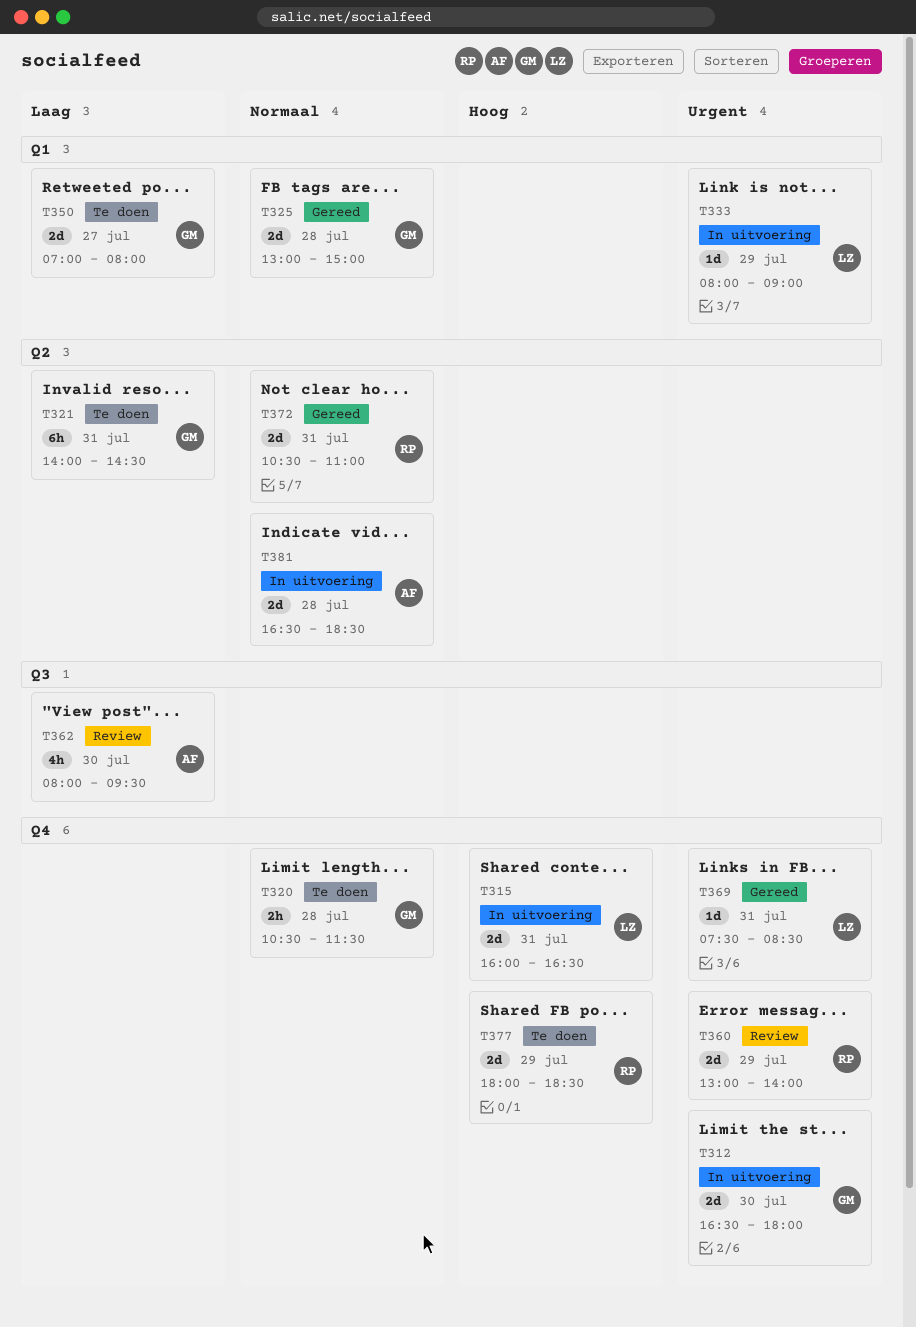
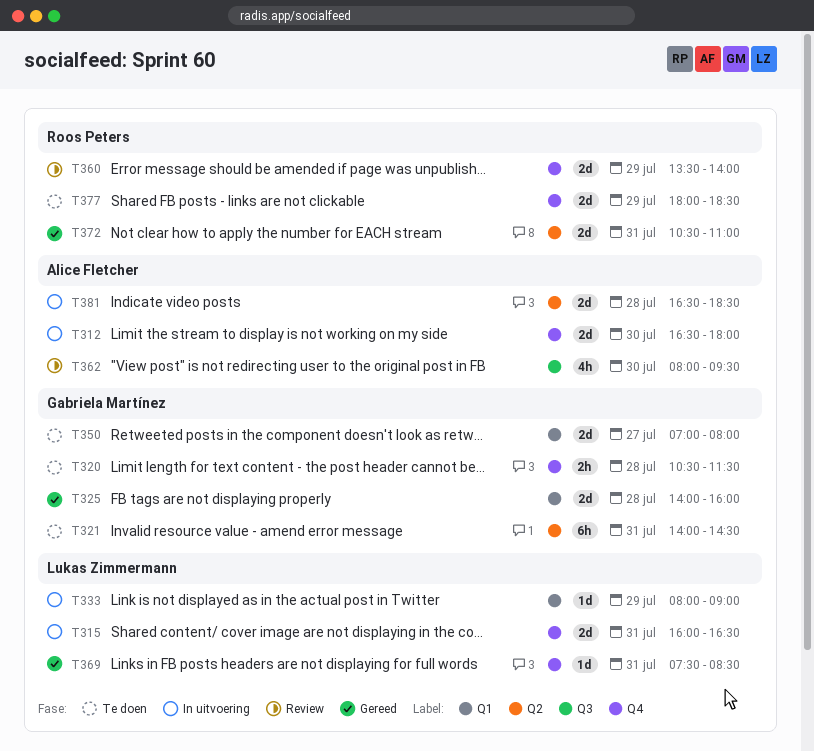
T312, owner: Gabriela Martínez -> Alice Fletcher
T325, begins: 13:00 -> 14:00
T325, ends: 15:00 -> 16:00
T360, begins: 13:00 -> 13:30

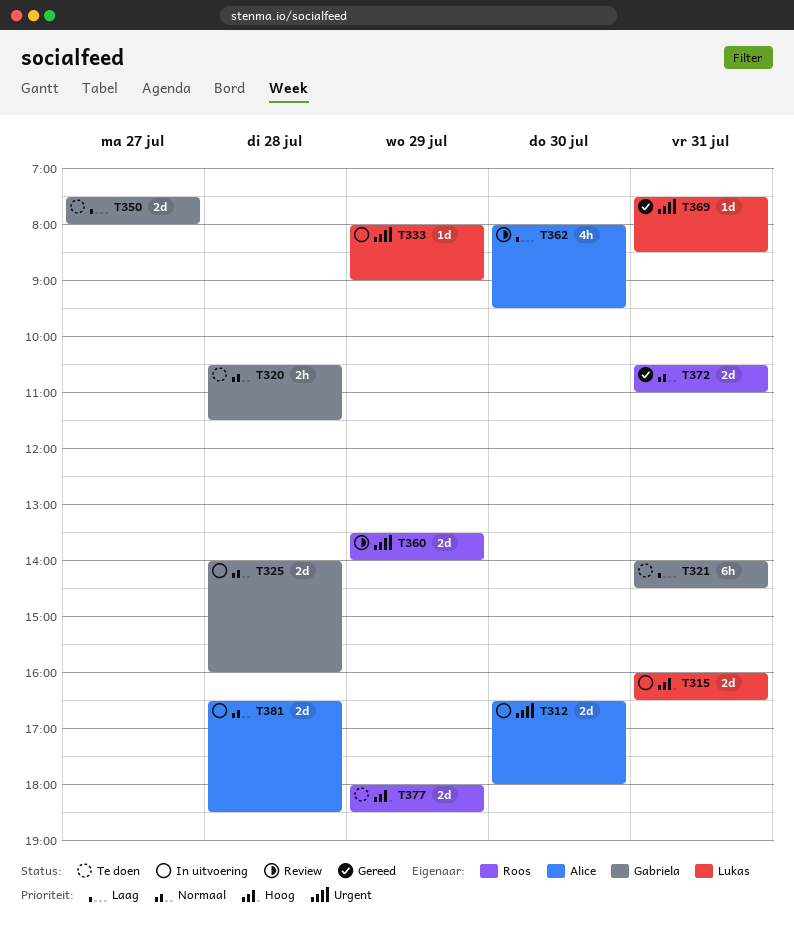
T325, status: Gereed -> In uitvoering
T350, begins: 07:00 -> 07:30

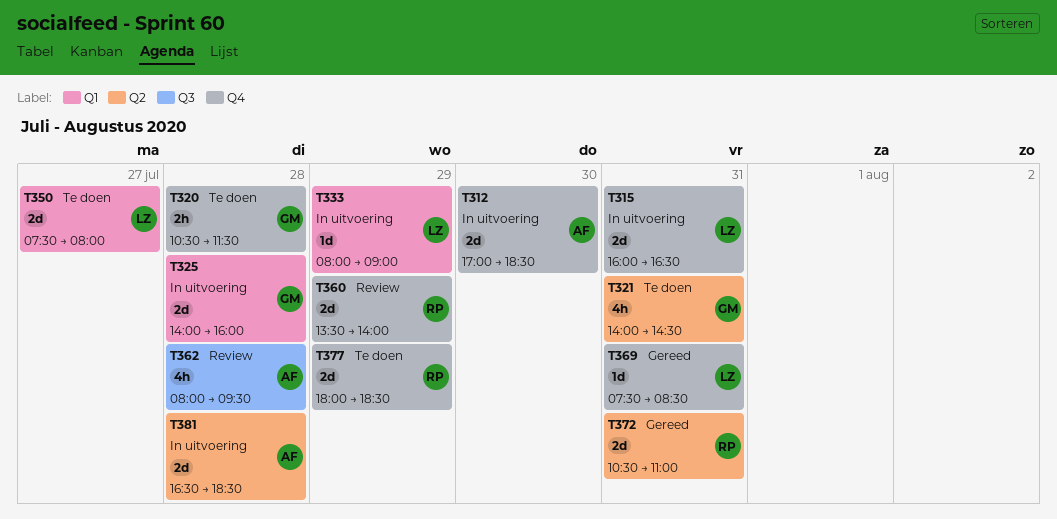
T312, begins: 16:30 -> 17:00
T312, ends: 18:00 -> 18:30
T321, estimate: 6h -> 4h
T350, owner: Gabriela -> Lukas
T362, day: Jul 30 -> Jul 28

